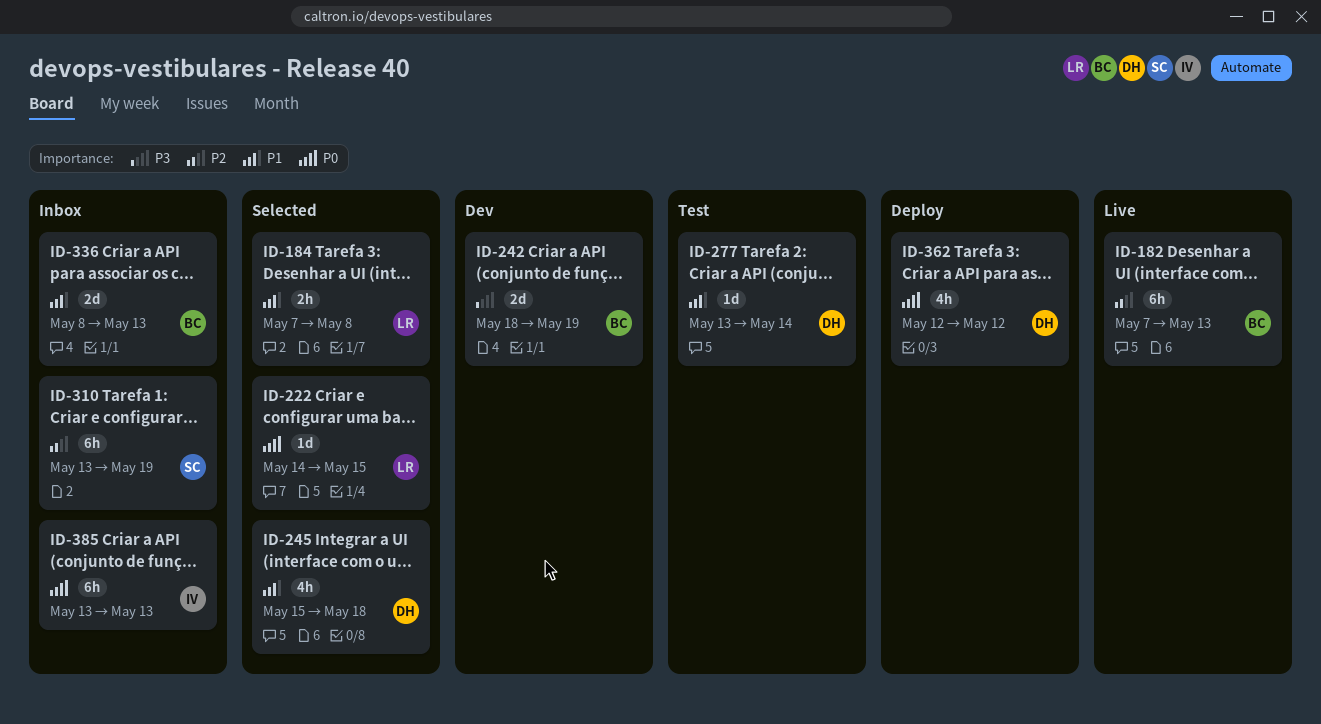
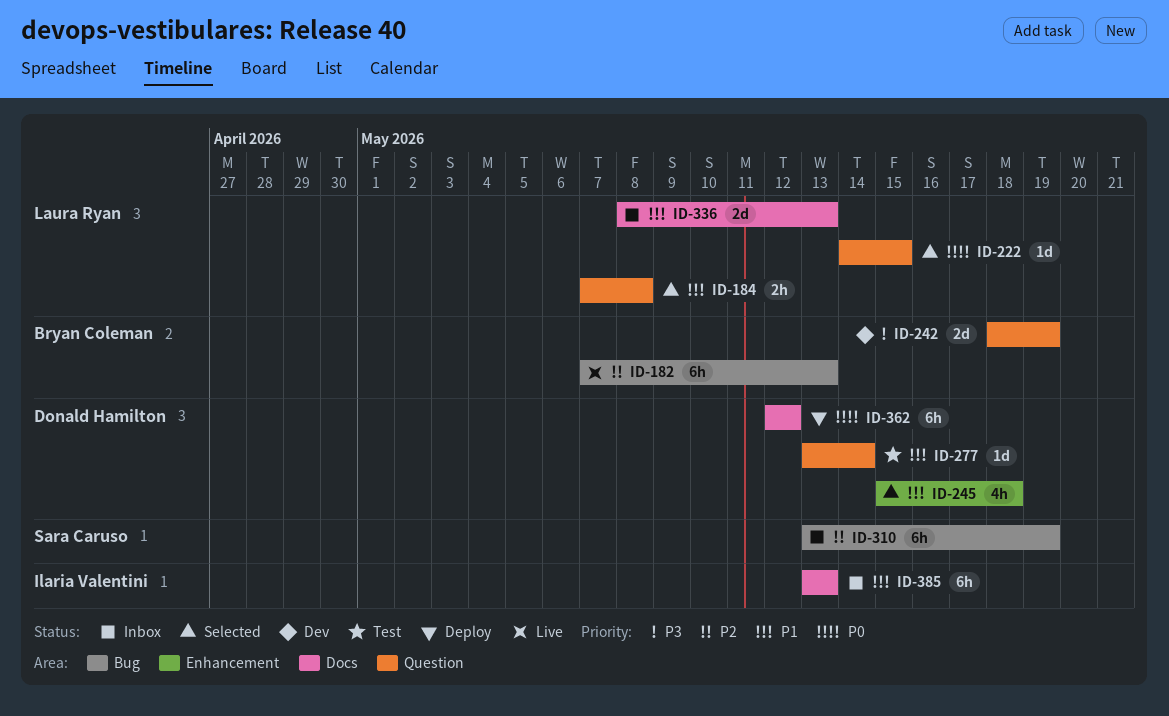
ID-336, owner: Bryan Coleman -> Laura Ryan
ID-362, estimate: 4h -> 6h
ID-385, priority: P0 -> P1

